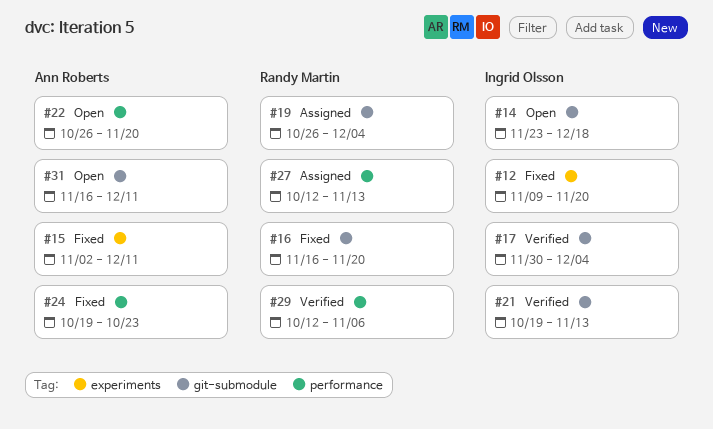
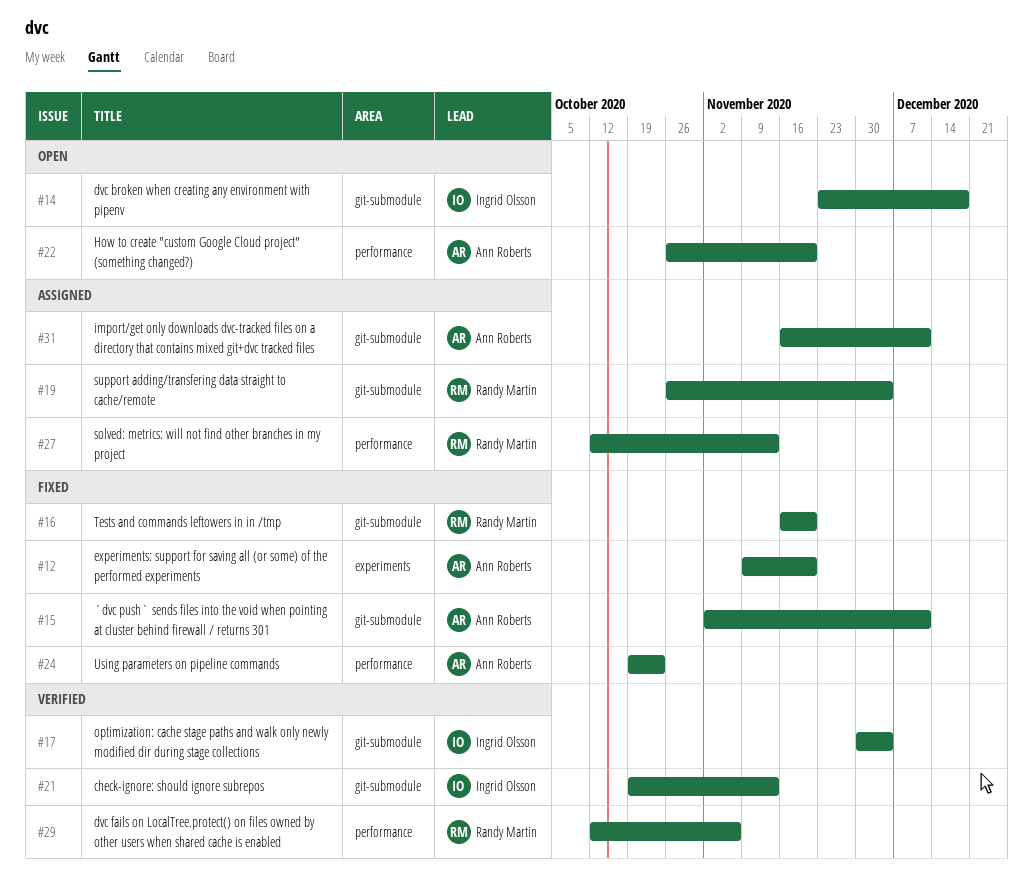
#12, owner: Ingrid Olsson -> Ann Roberts
#15, label: experiments -> git-submodule
#31, status: Open -> Assigned

